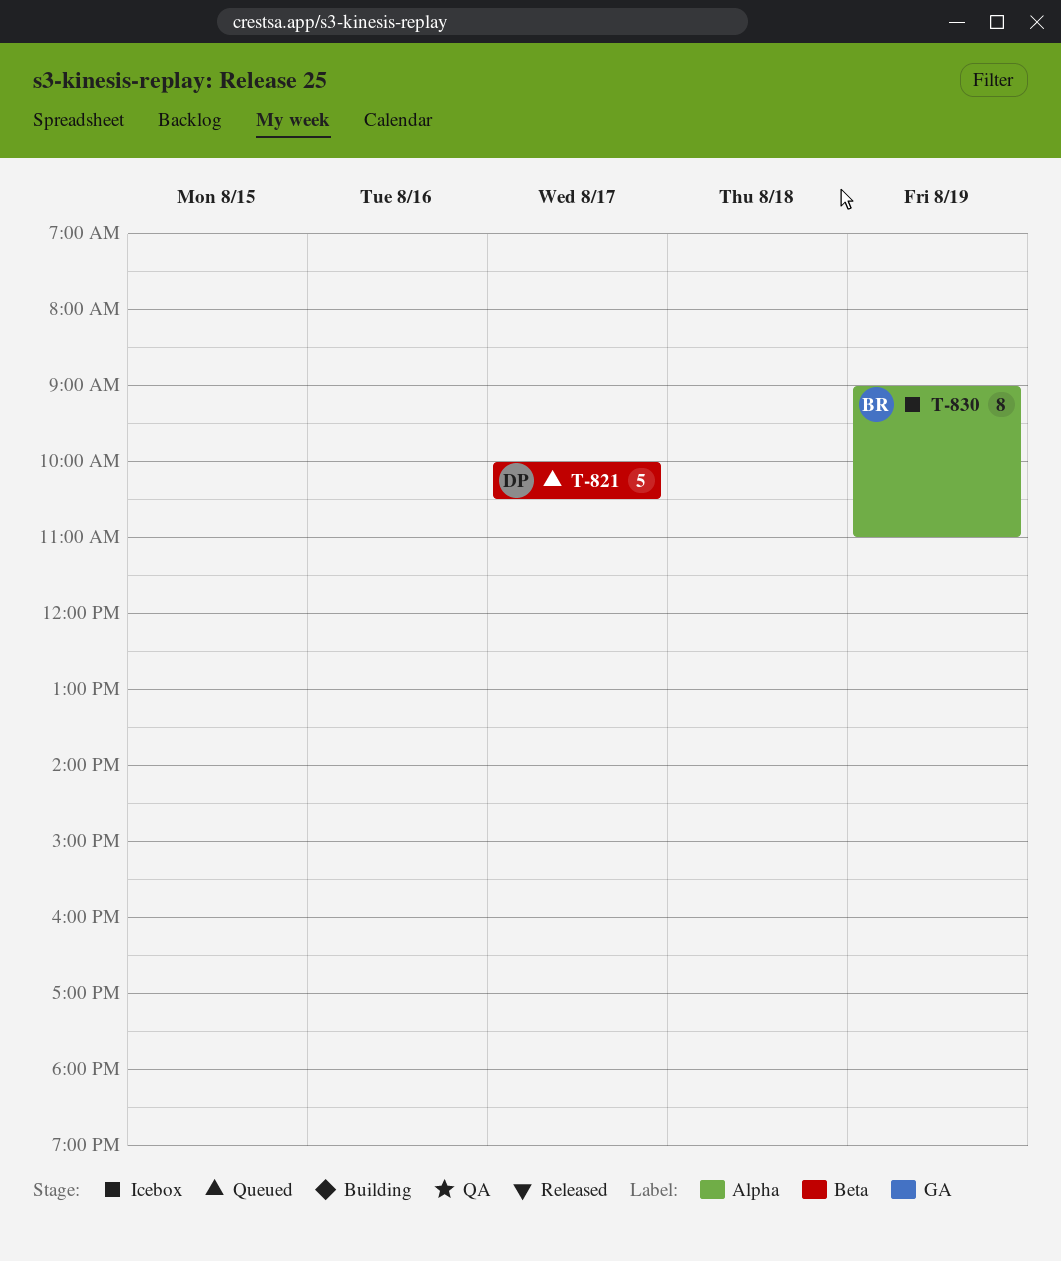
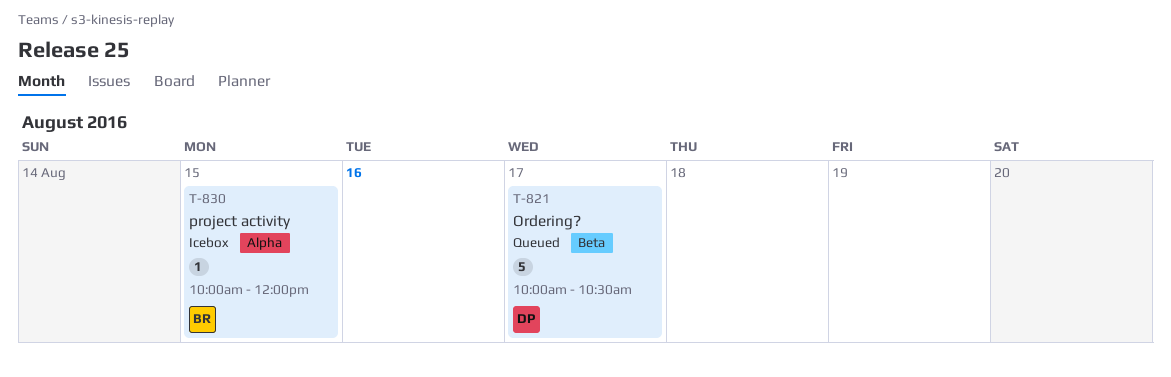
T-830, estimate: 8 -> 1
T-830, day: Aug 19 -> Aug 15
T-830, begins: 09:00 -> 10:00
T-830, ends: 11:00 -> 12:00

